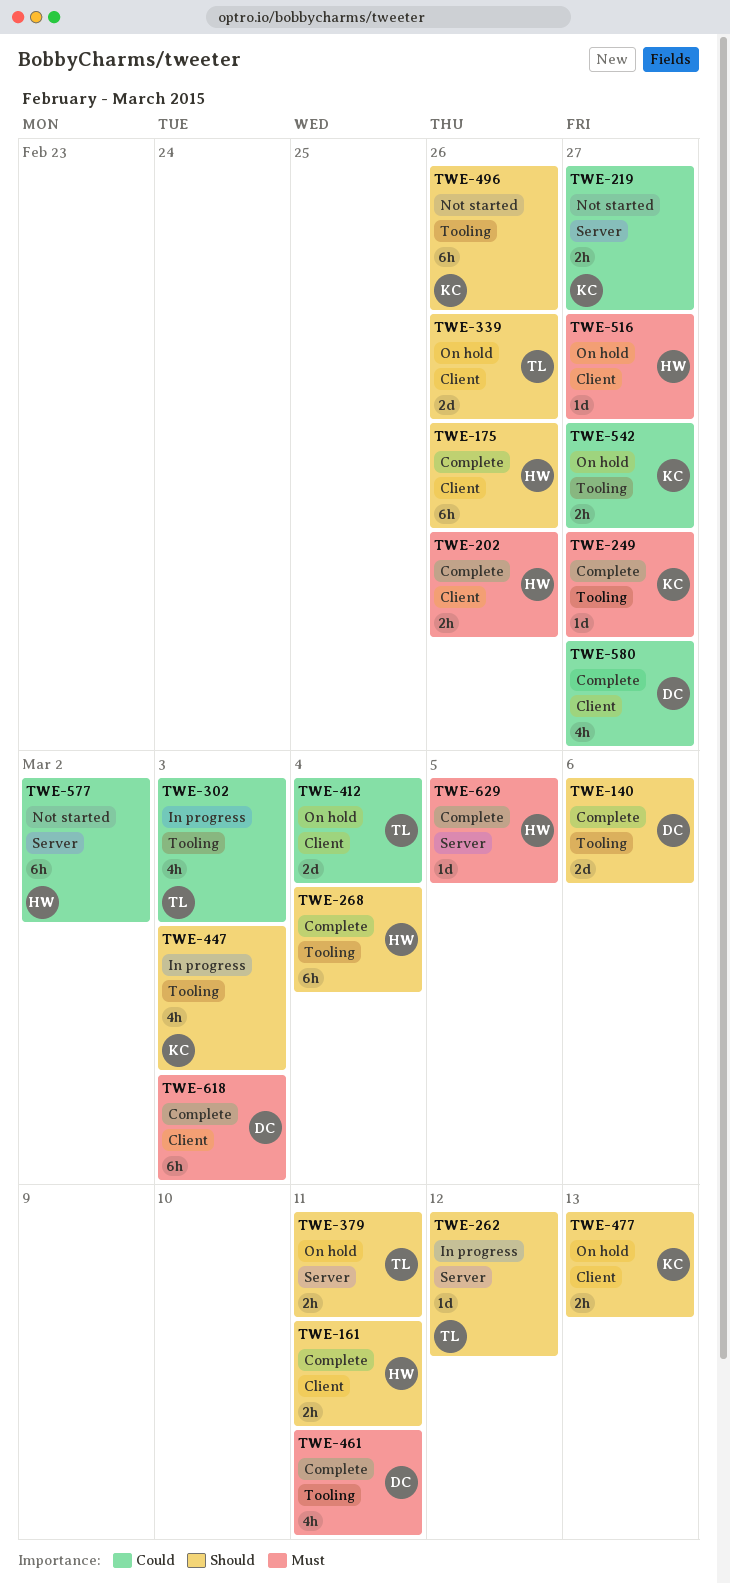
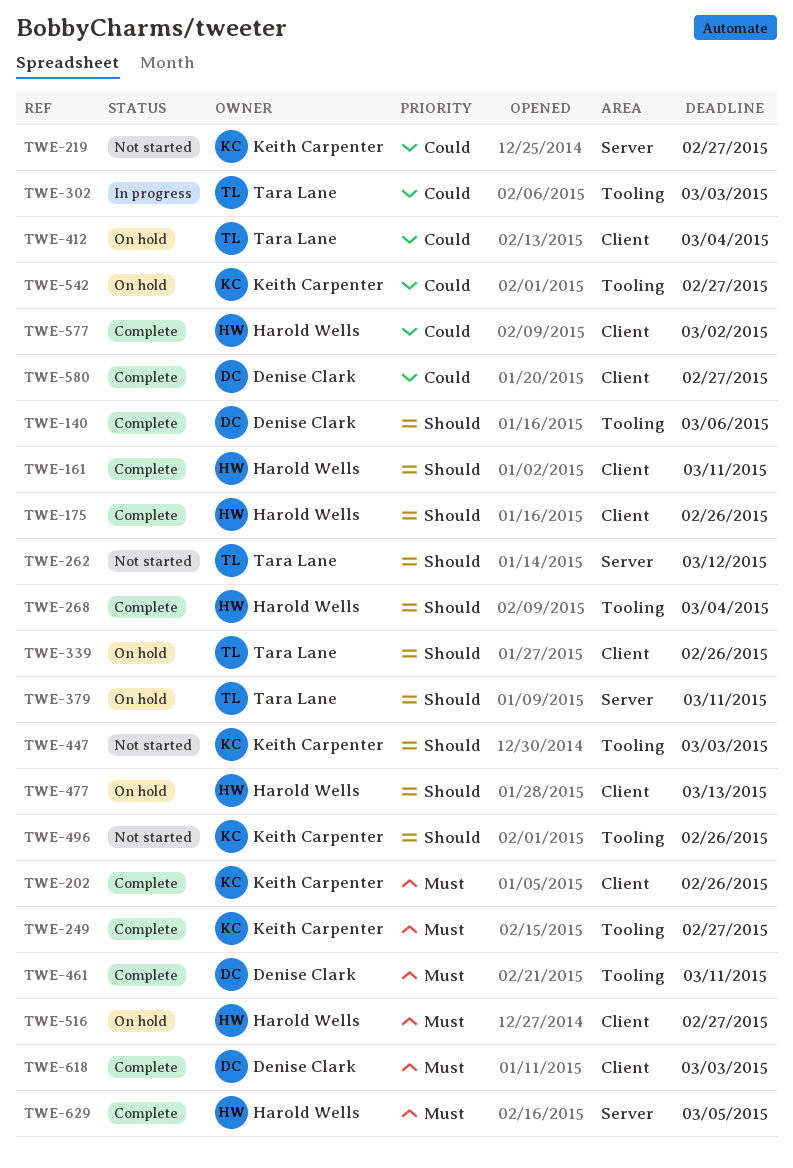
TWE-202, owner: Harold Wells -> Keith Carpenter
TWE-262, status: In progress -> Not started
TWE-447, status: In progress -> Not started
TWE-477, owner: Keith Carpenter -> Harold Wells
TWE-577, status: Not started -> Complete
TWE-577, label: Server -> Client

